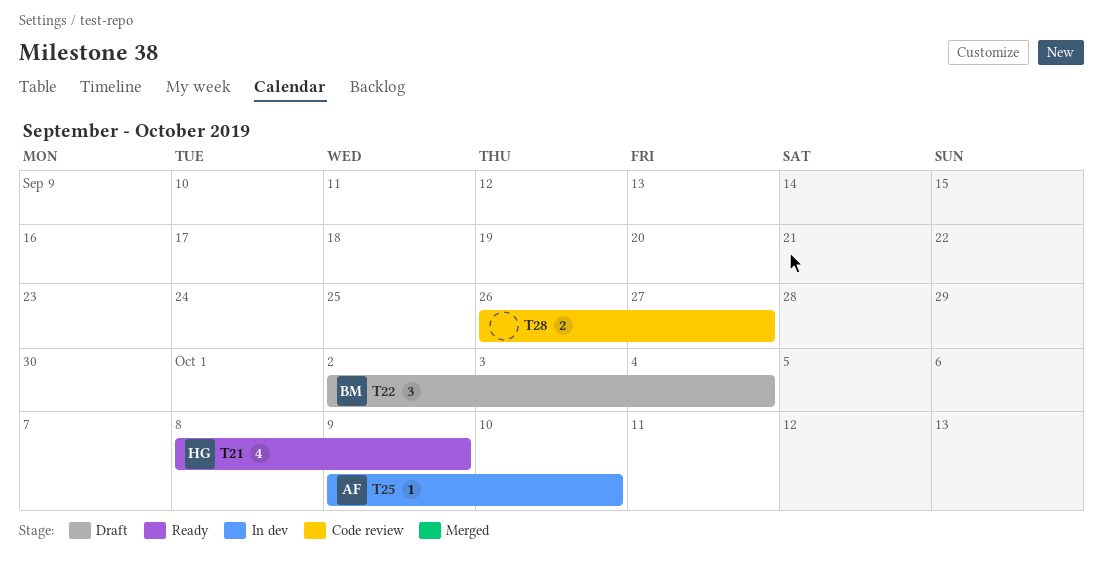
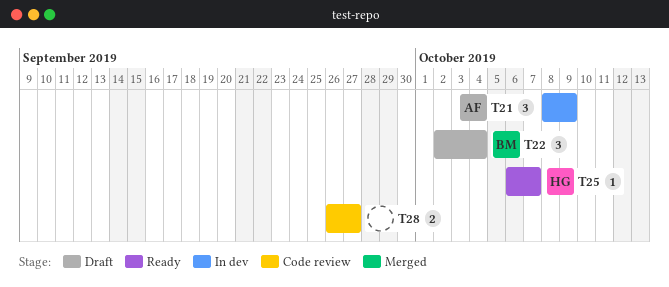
T21, status: Ready -> In dev
T21, owner: HG -> AF
T21, estimate: 4 -> 3
T25, status: In dev -> Ready
T25, owner: AF -> HG
T25, start: Oct 9 -> Oct 6
T25, due: Oct 10 -> Oct 7

